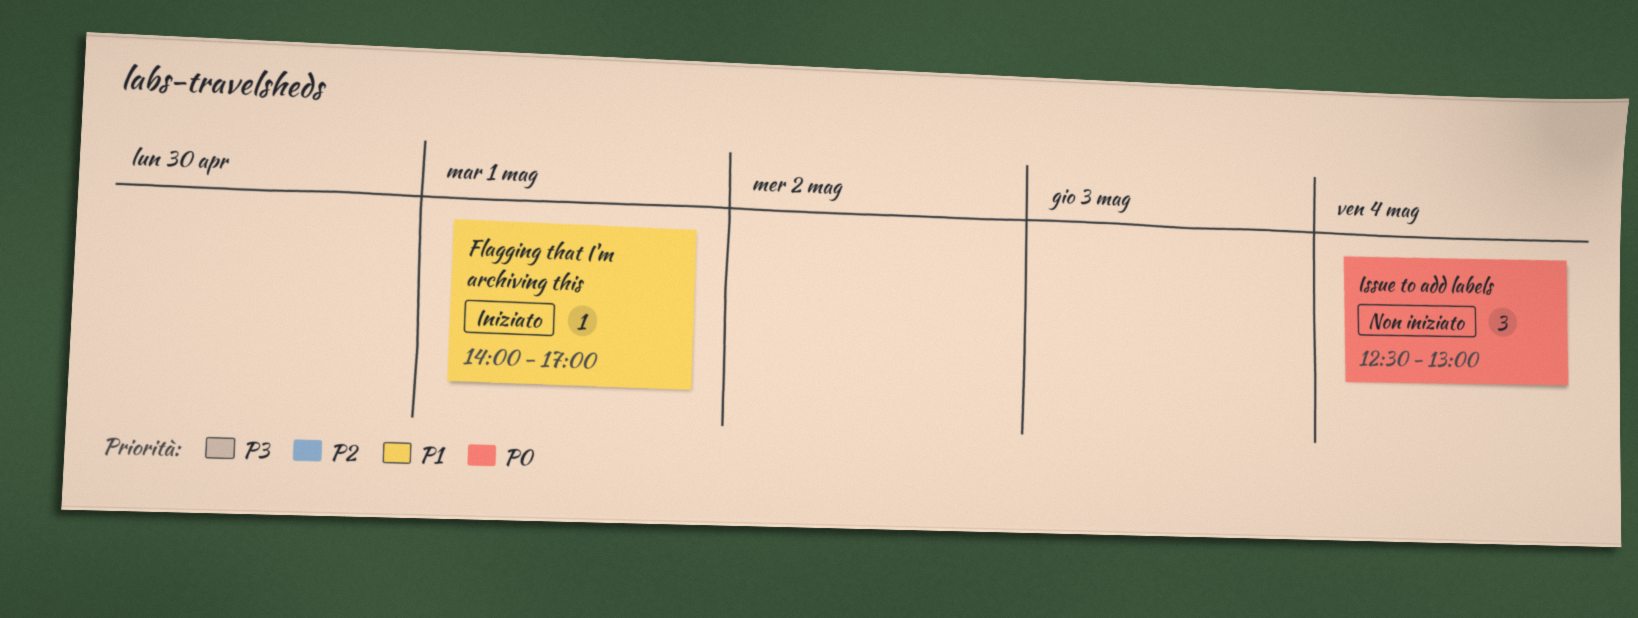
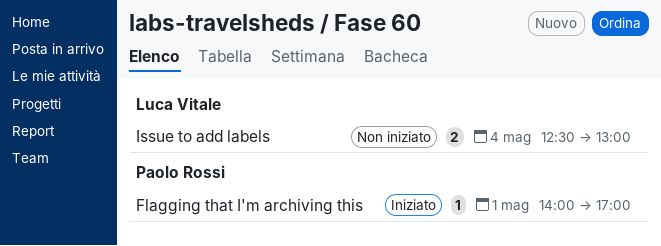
Issue to add labels, estimate: 3 -> 2

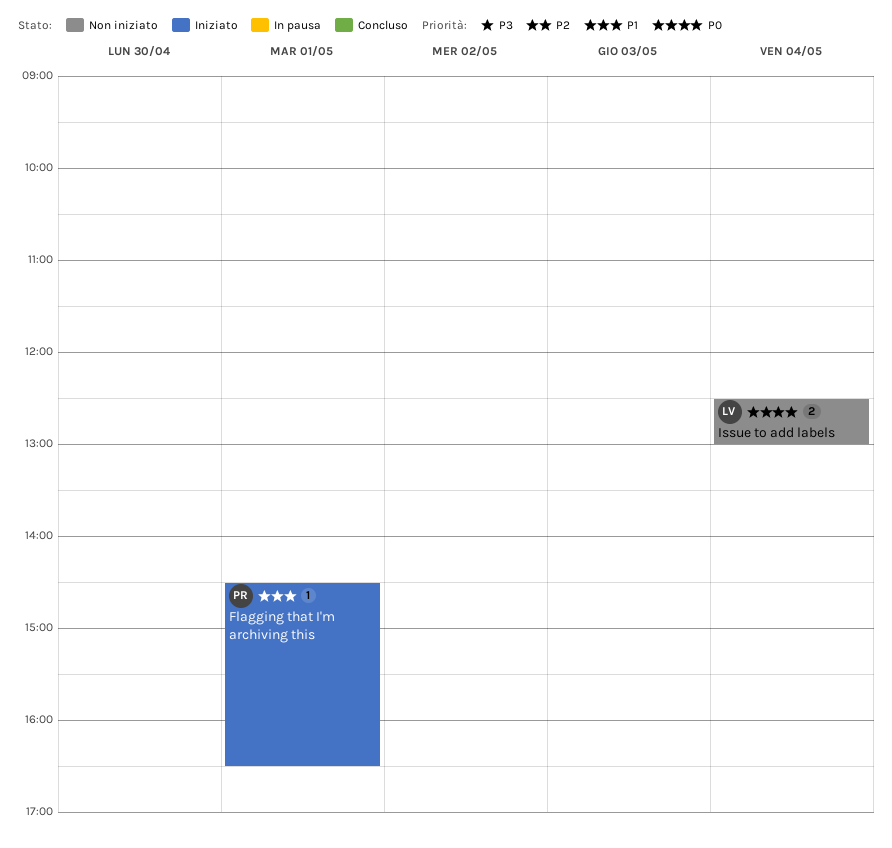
Flagging that I'm archiving this, begins: 14:00 -> 14:30
Flagging that I'm archiving this, ends: 17:00 -> 16:30

